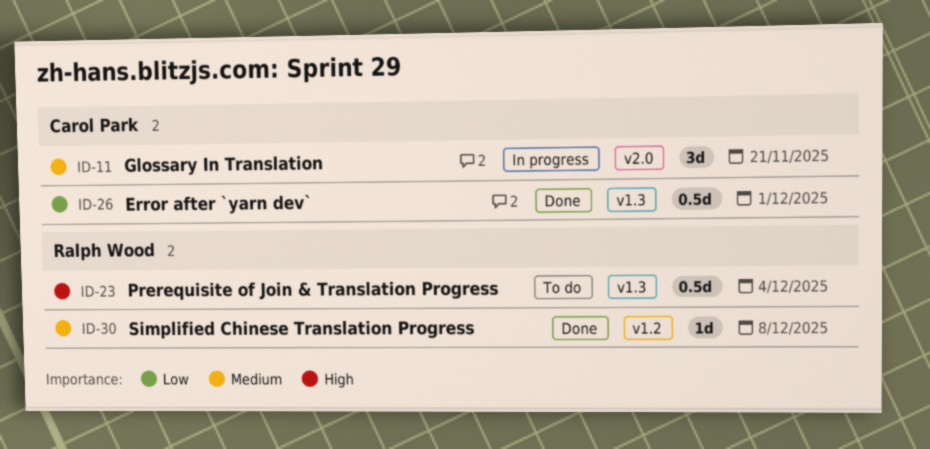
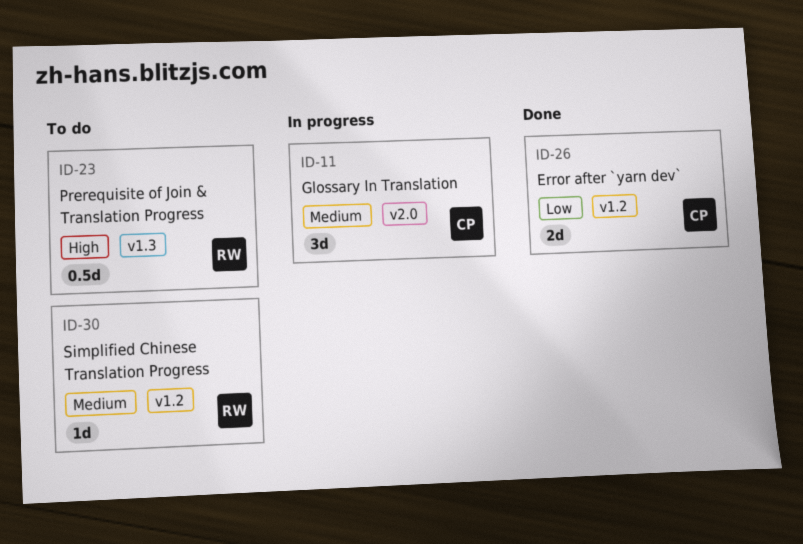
ID-26, label: v1.3 -> v1.2
ID-26, estimate: 0.5d -> 2d
ID-30, status: Done -> To do

